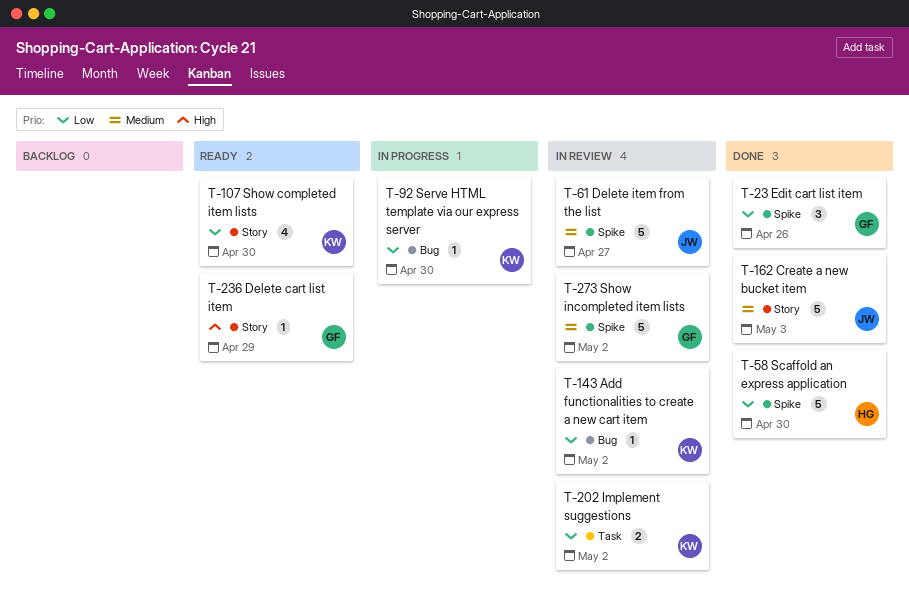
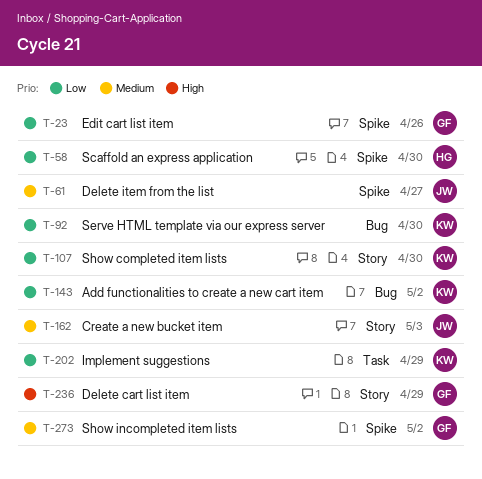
T-202, due: May 2 -> Apr 29

